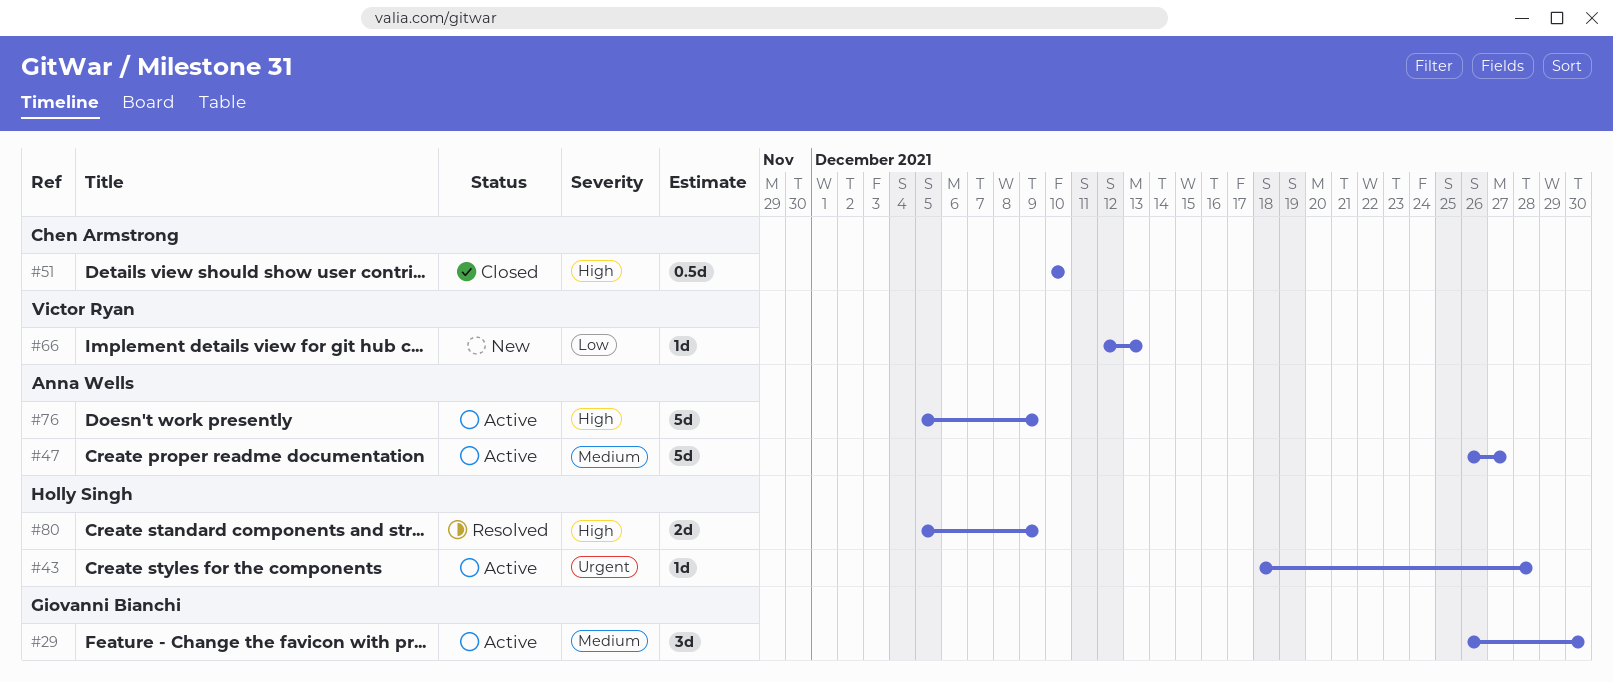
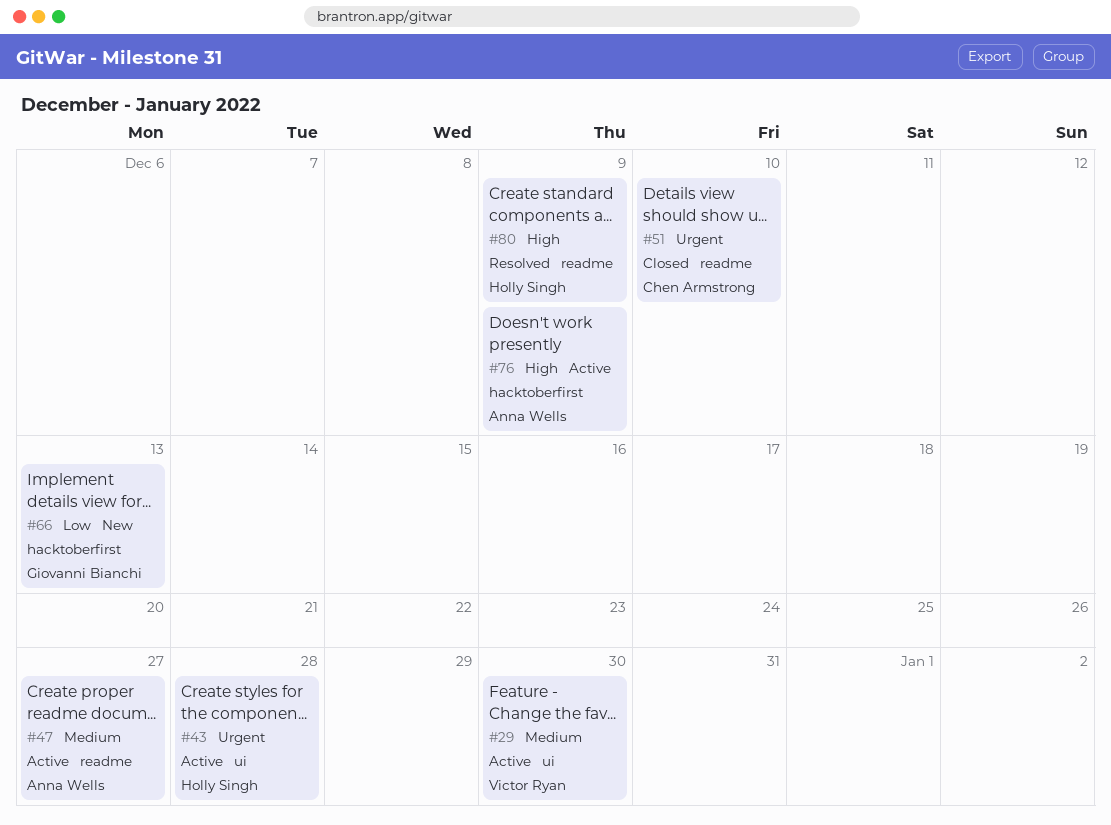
#29, owner: Giovanni Bianchi -> Victor Ryan
#51, priority: High -> Urgent
#66, owner: Victor Ryan -> Giovanni Bianchi

